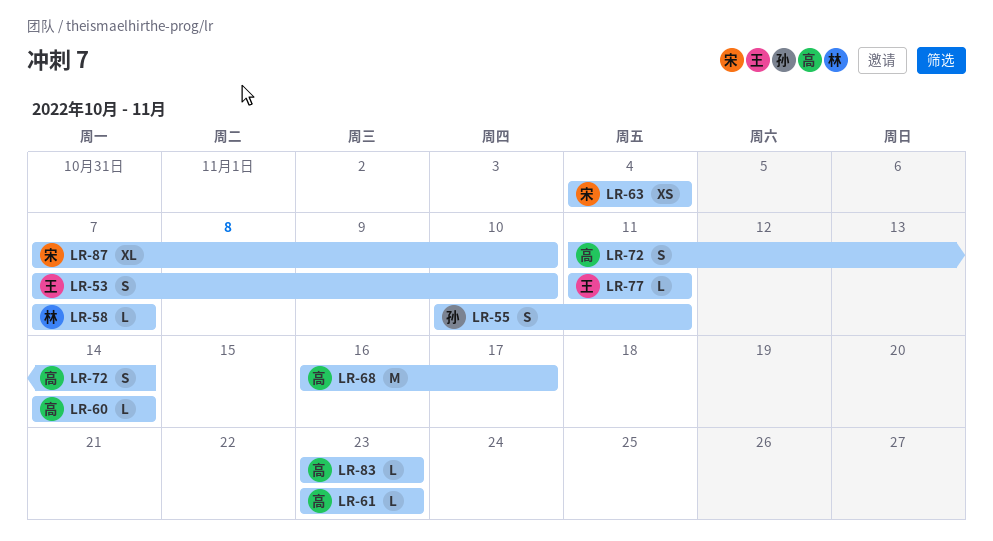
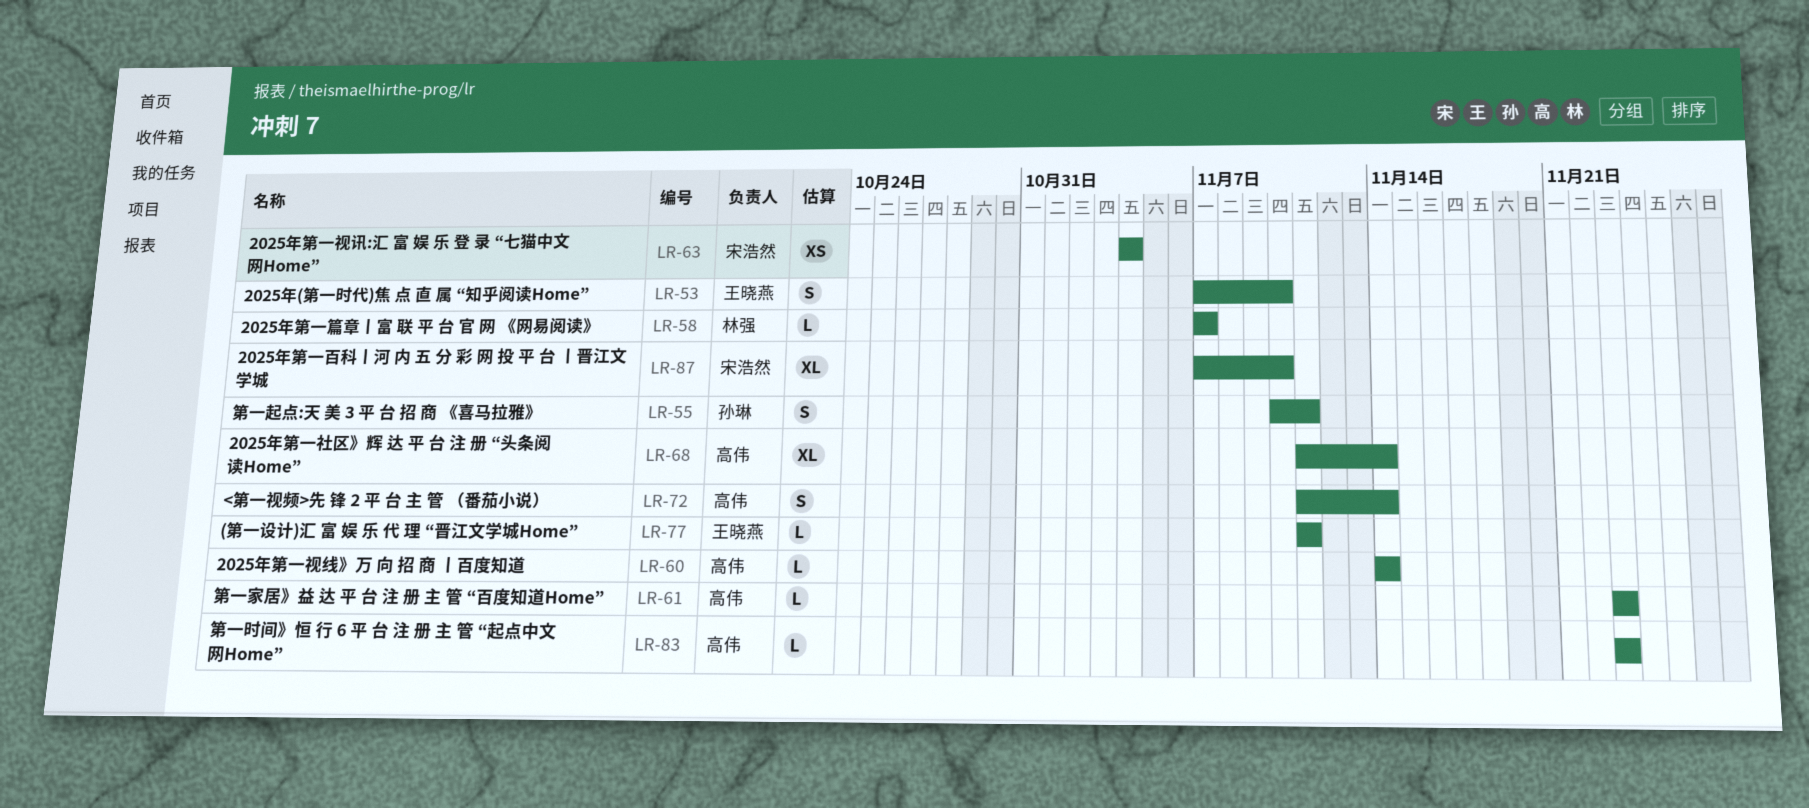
LR-68, estimate: M -> XL
LR-68, start: Nov 16 -> Nov 11
LR-68, due: Nov 17 -> Nov 14

